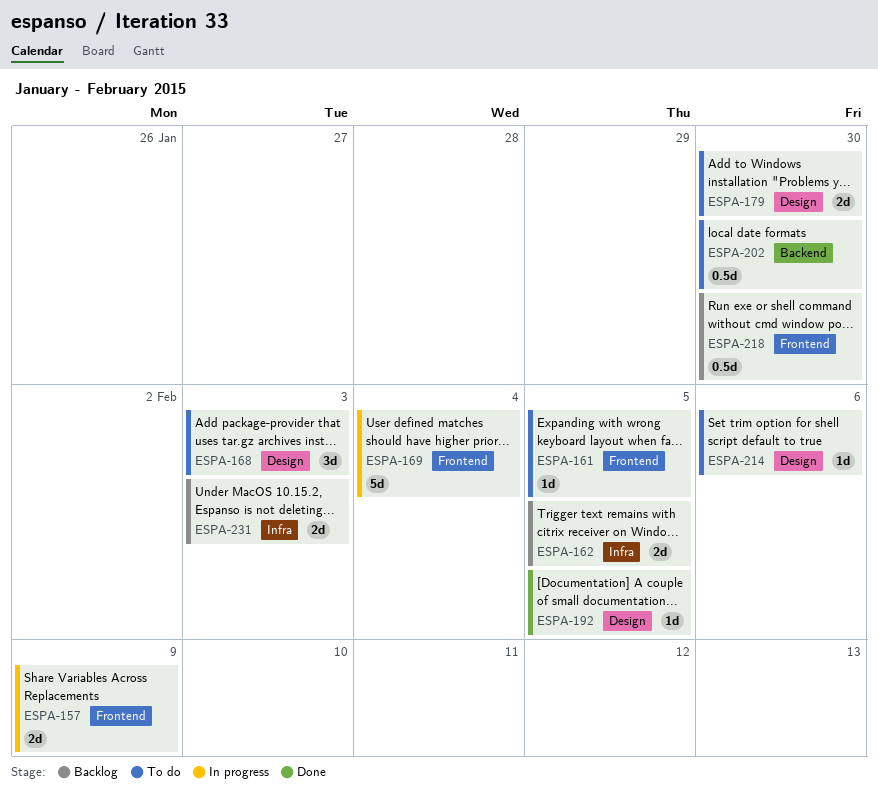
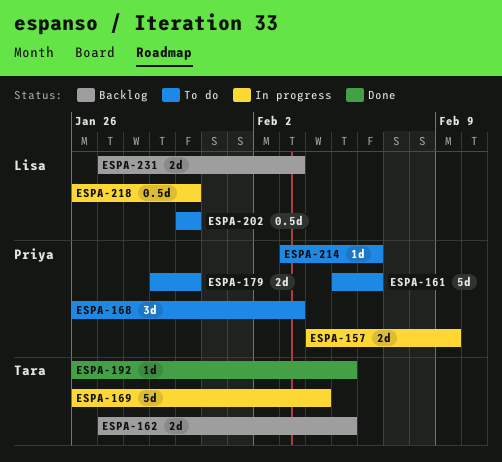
ESPA-161, estimate: 1d -> 5d
ESPA-161, due: Feb 5 -> Feb 6
ESPA-218, status: Backlog -> In progress

